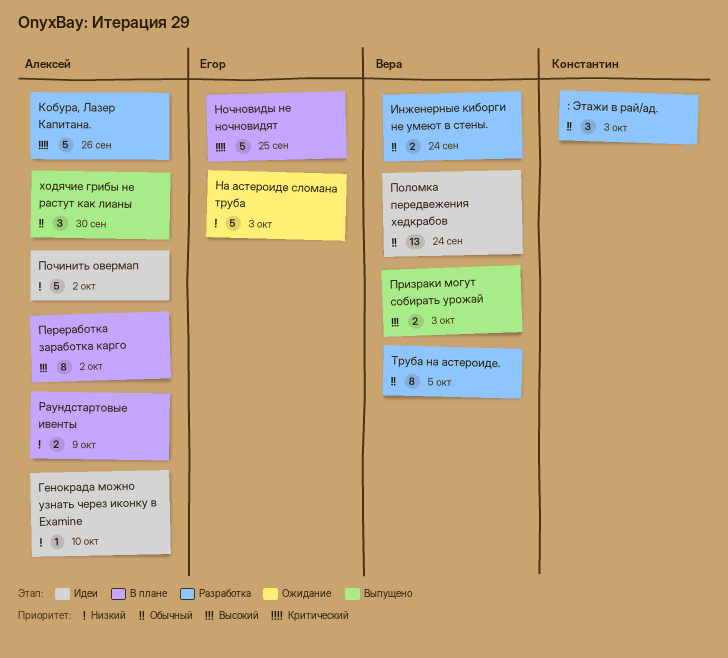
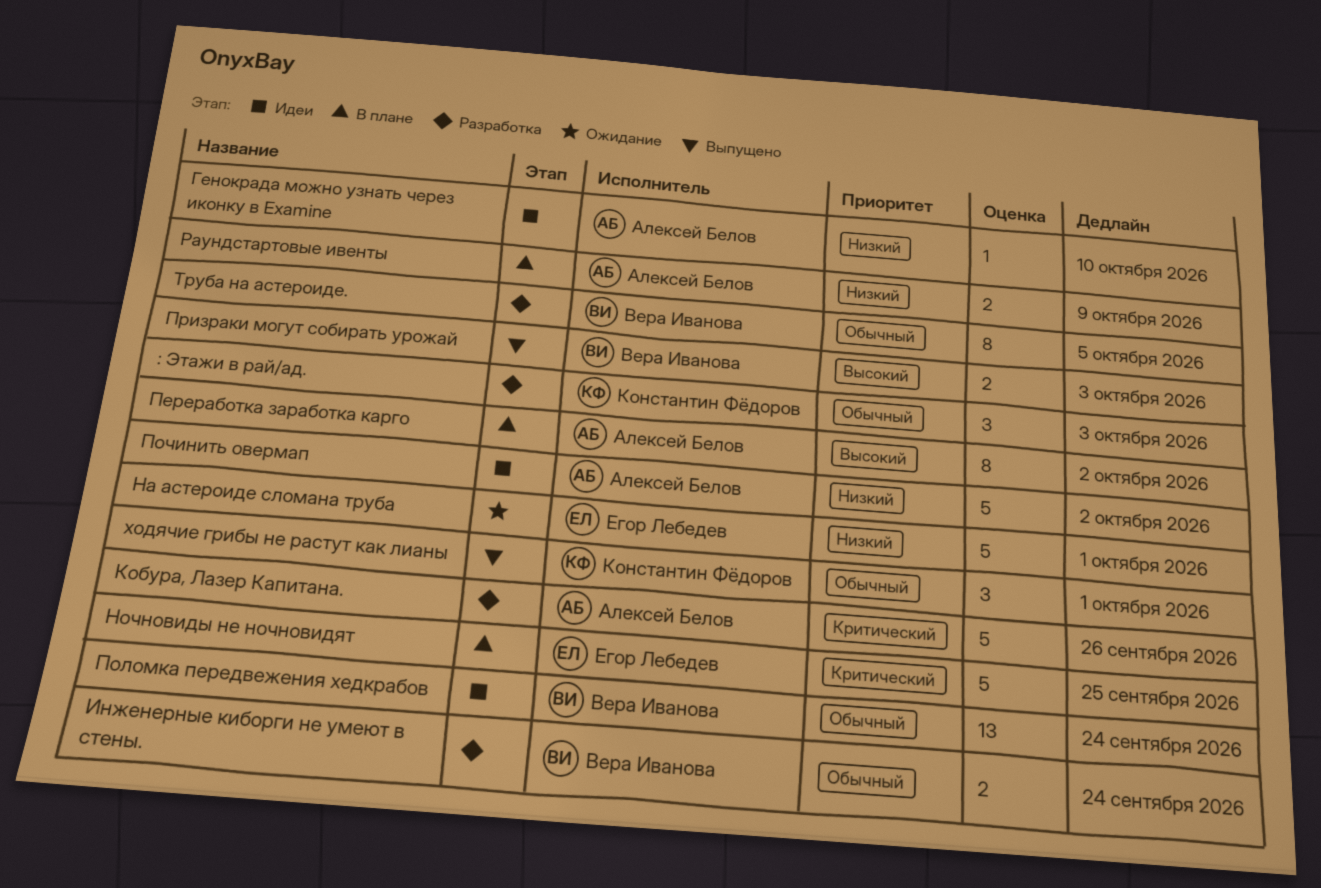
На астероиде сломана труба, due: Oct 3 -> Oct 1
ходячие грибы не растут как лианы, owner: Алексей Белов -> Константин Фёдоров
ходячие грибы не растут как лианы, due: Sep 30 -> Oct 1

